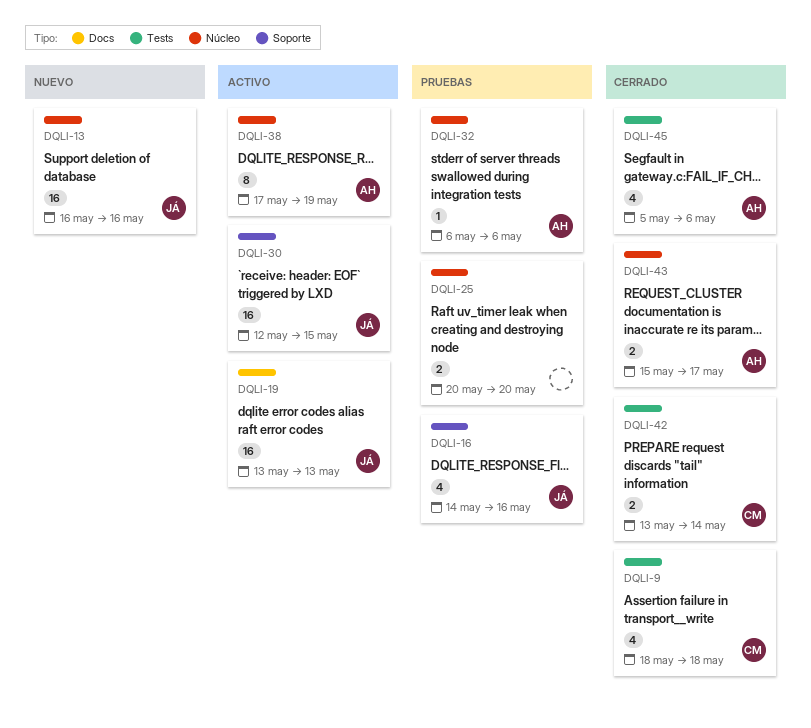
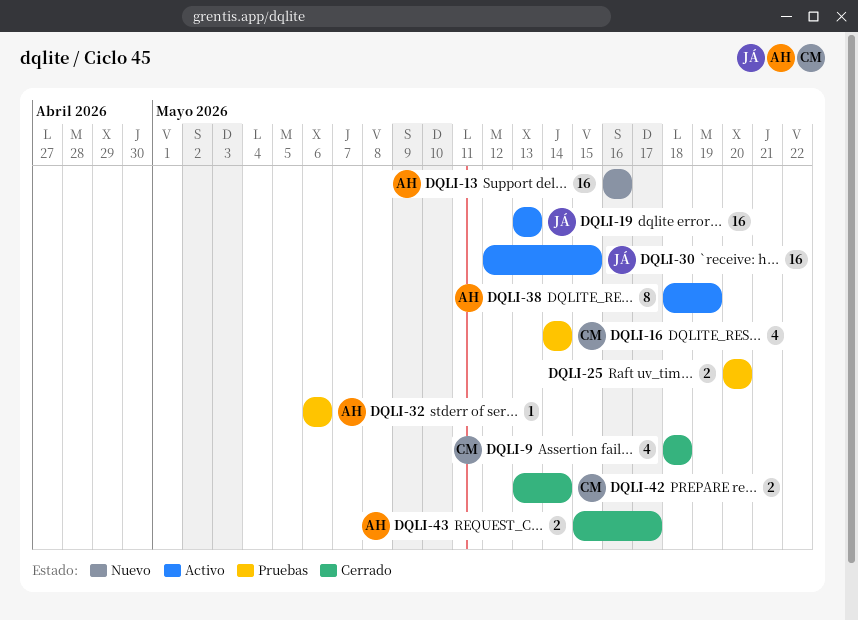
DQLI-13, owner: JÁ -> AH
DQLI-16, owner: JÁ -> CM
DQLI-16, due: May 16 -> May 14
DQLI-38, start: May 17 -> May 18
DQLI-45: present -> none

